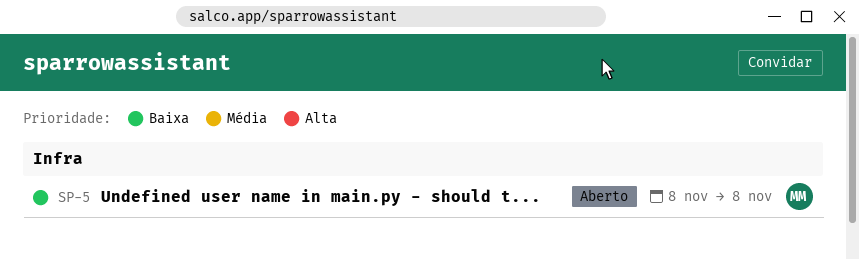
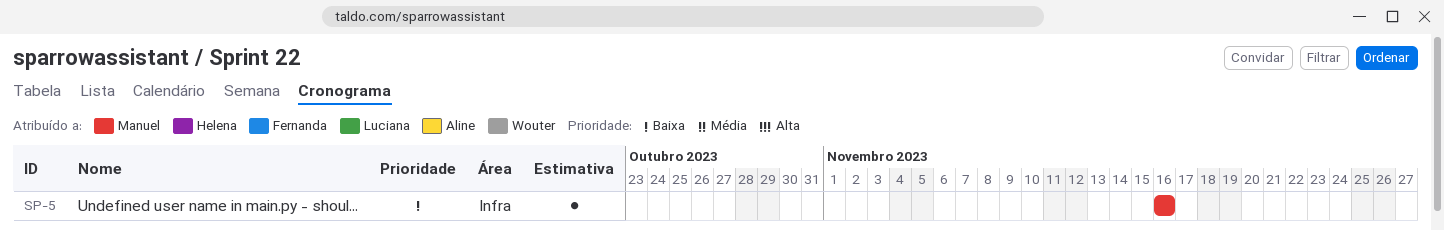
SP-5, start: Nov 8 -> Nov 16
SP-5, due: Nov 8 -> Nov 16

